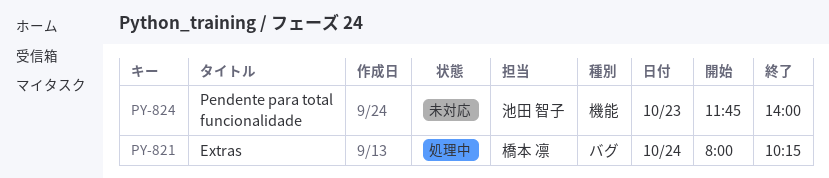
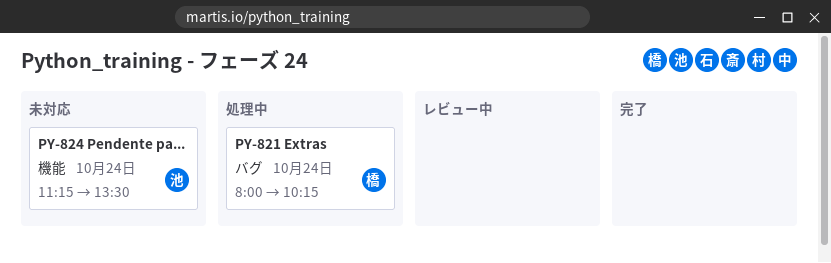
PY-824, day: Oct 23 -> Oct 24
PY-824, begins: 11:45 -> 11:15
PY-824, ends: 14:00 -> 13:30

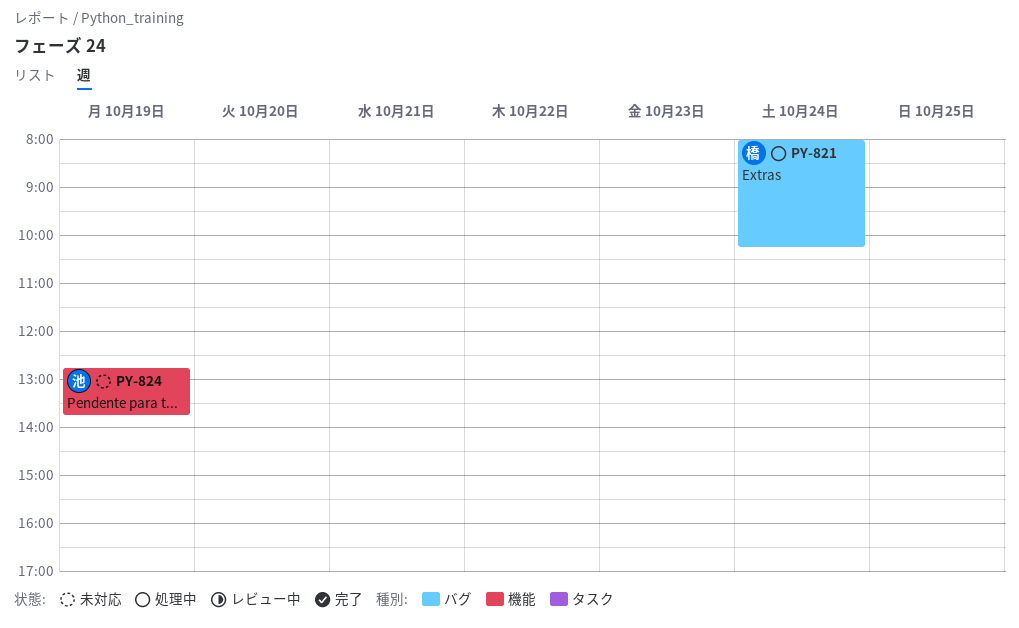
PY-824, day: Oct 24 -> Oct 19
PY-824, begins: 11:15 -> 12:45
PY-824, ends: 13:30 -> 13:45

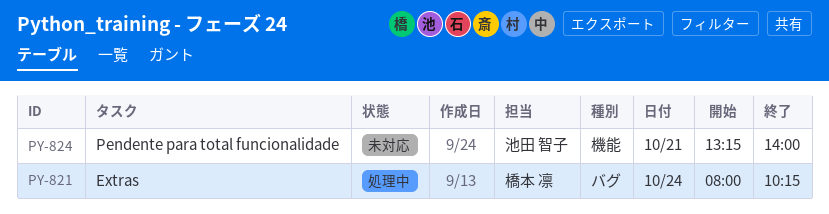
PY-824, day: Oct 19 -> Oct 21
PY-824, begins: 12:45 -> 13:15
PY-824, ends: 13:45 -> 14:00

